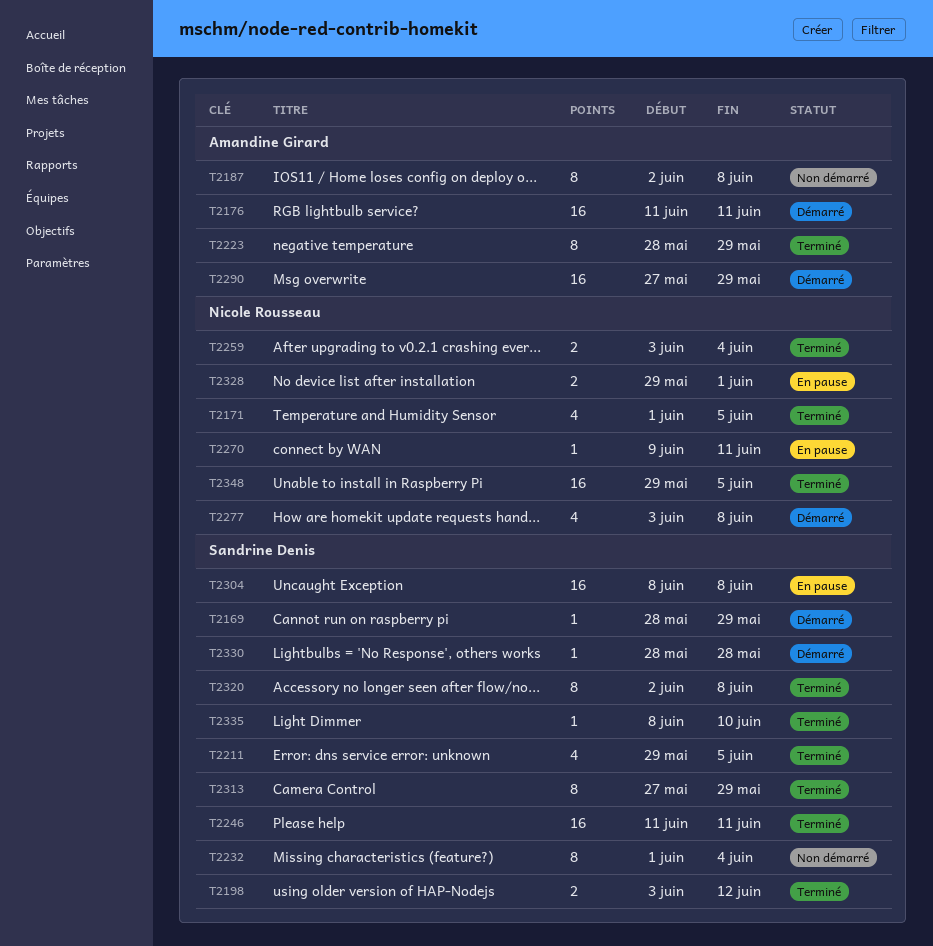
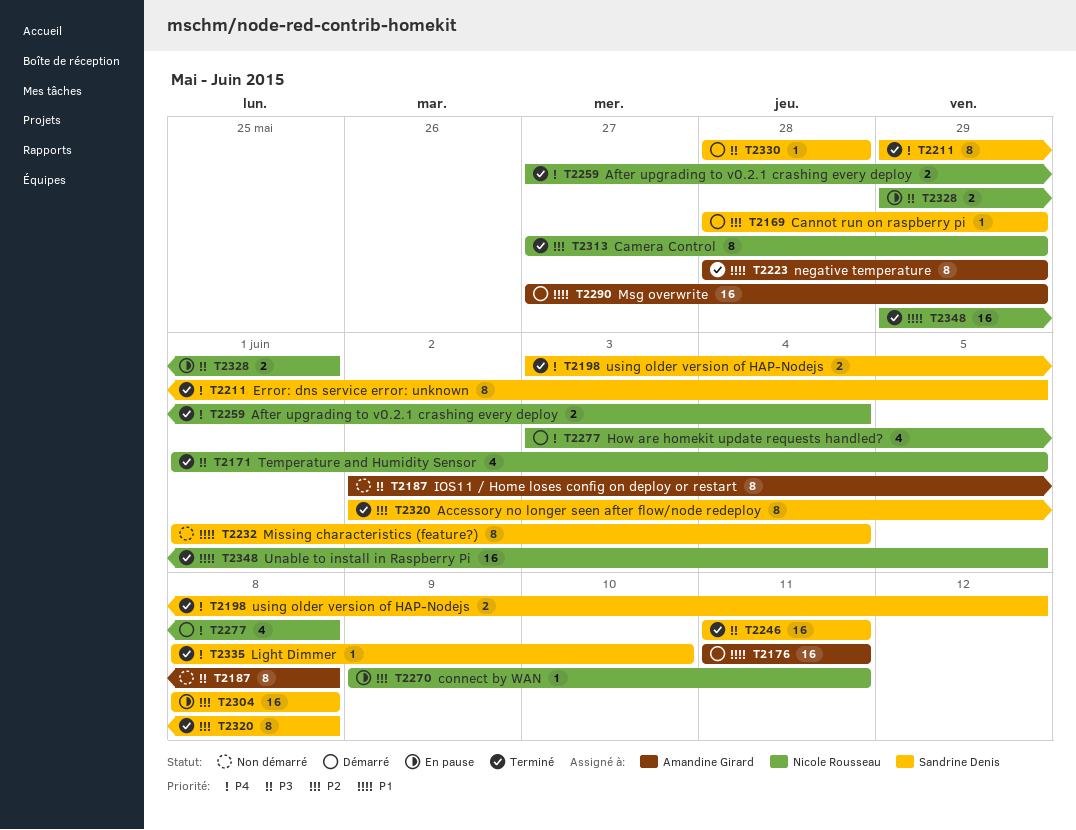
T2211, estimate: 4 -> 8
T2259, start: Jun 3 -> May 27
T2313, owner: Sandrine Denis -> Nicole Rousseau

